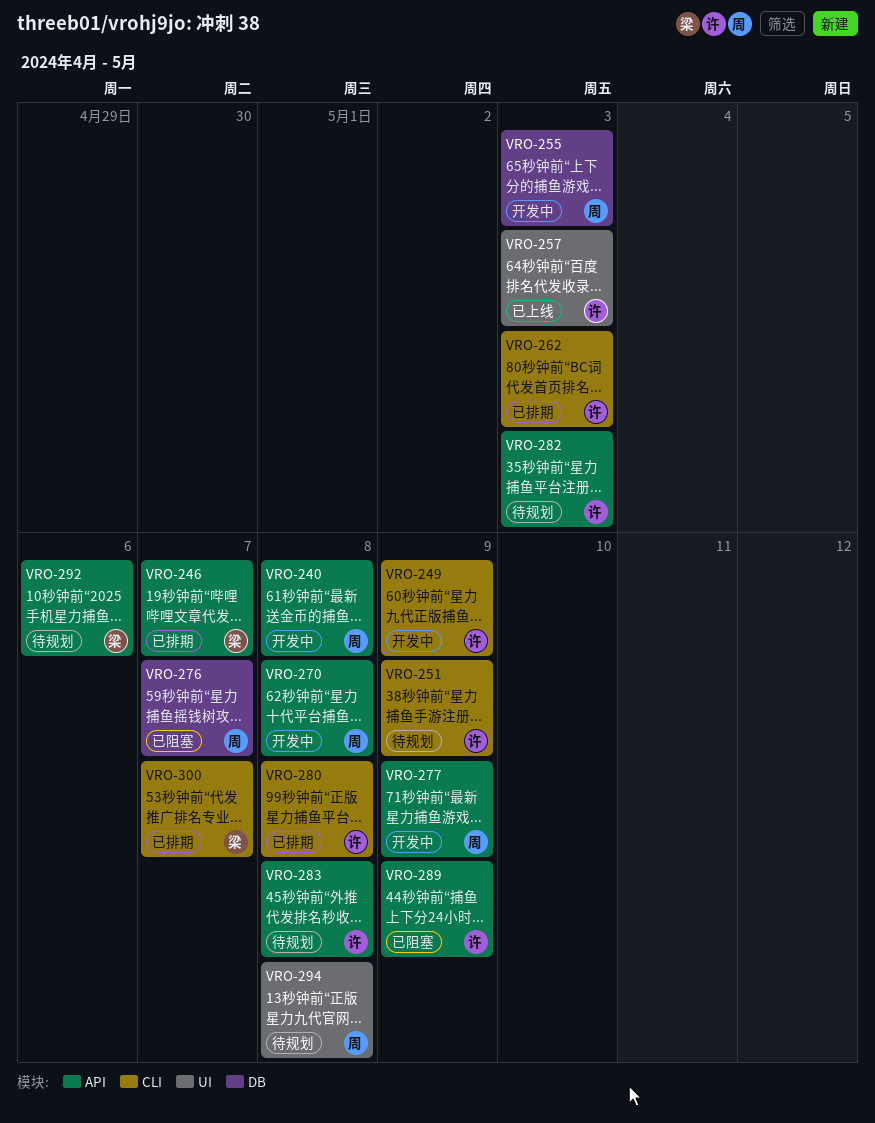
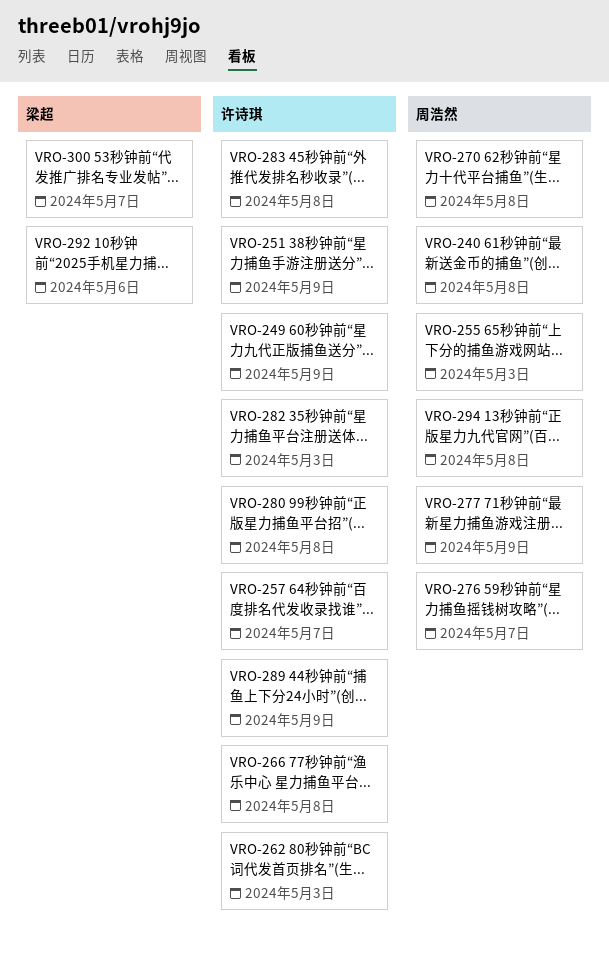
VRO-246: present -> none
VRO-257, due: May 3 -> May 7
VRO-266: none -> present

